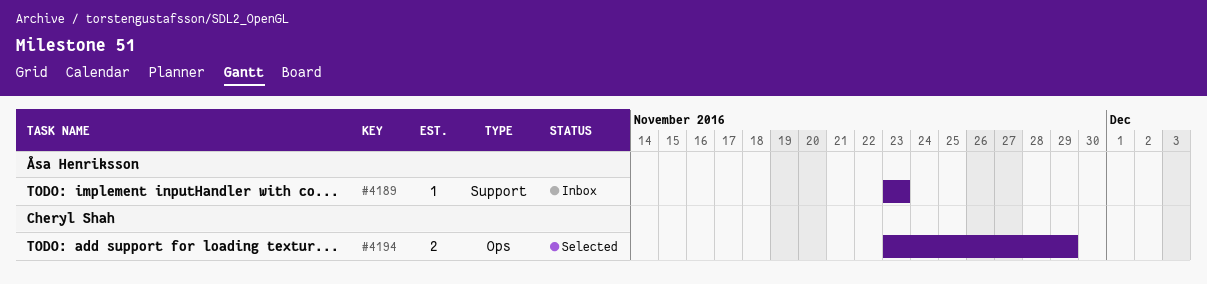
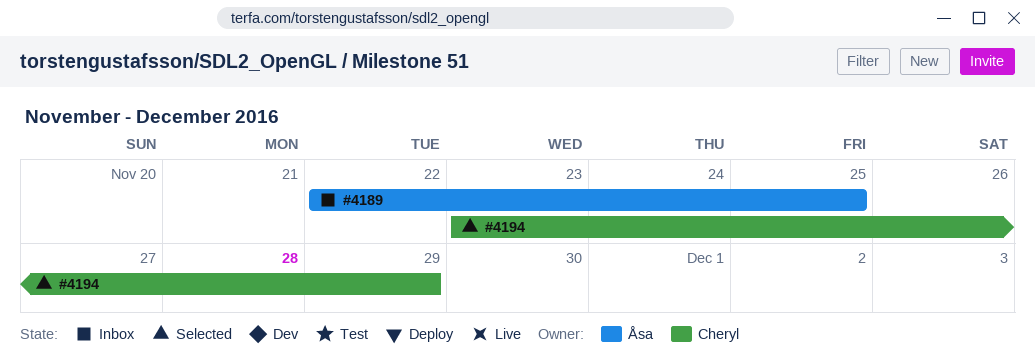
#4189, start: Nov 23 -> Nov 22
#4189, due: Nov 23 -> Nov 25

